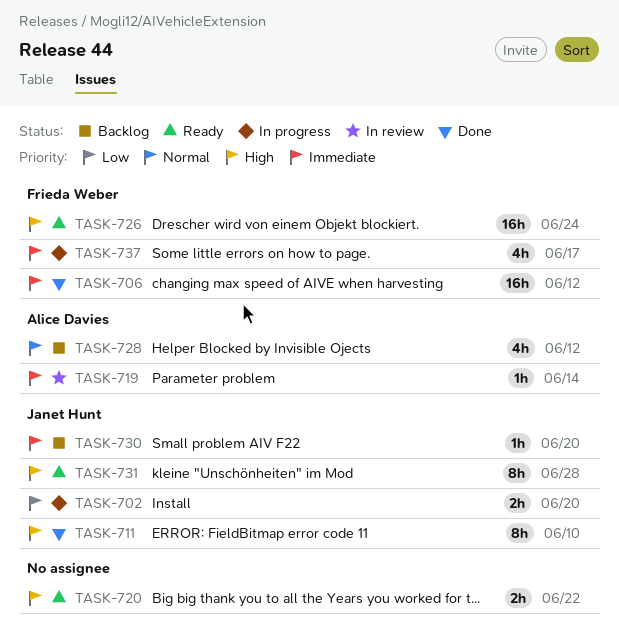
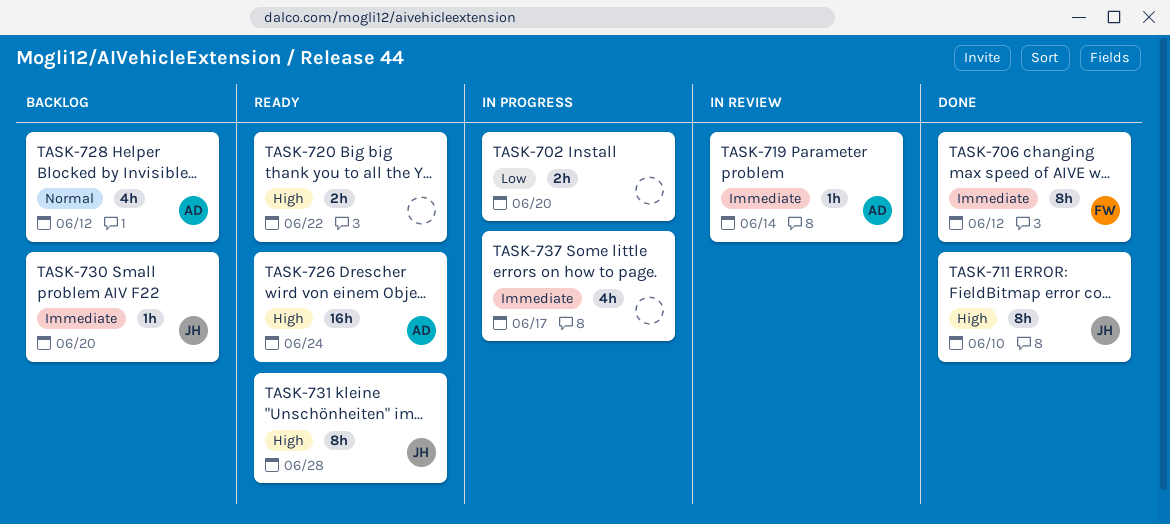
TASK-702, owner: Janet Hunt -> none
TASK-706, estimate: 16h -> 8h
TASK-726, owner: Frieda Weber -> Alice Davies
TASK-737, owner: Frieda Weber -> none

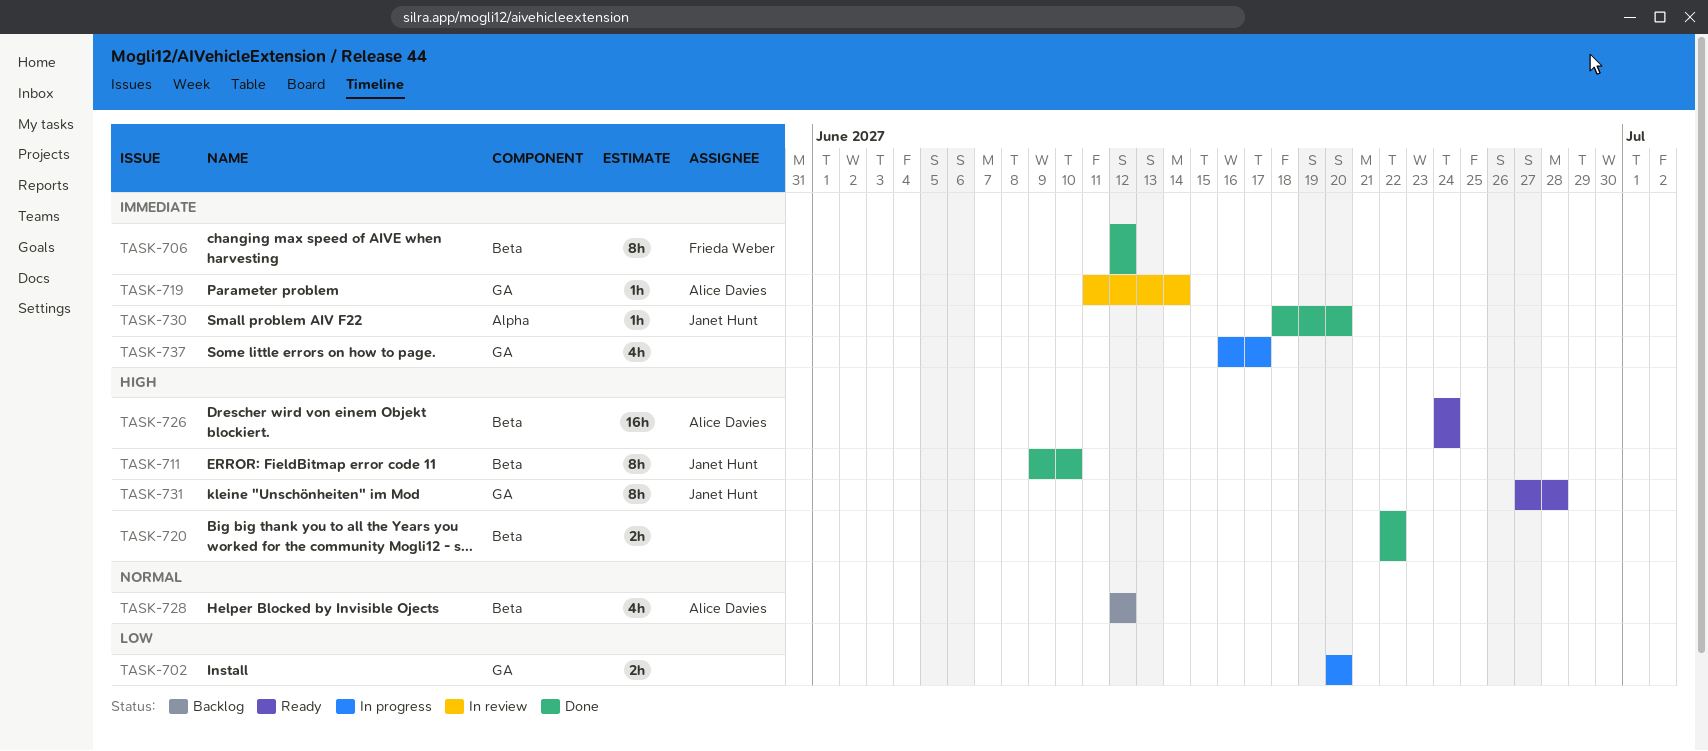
TASK-720, status: Ready -> Done
TASK-730, status: Backlog -> Done

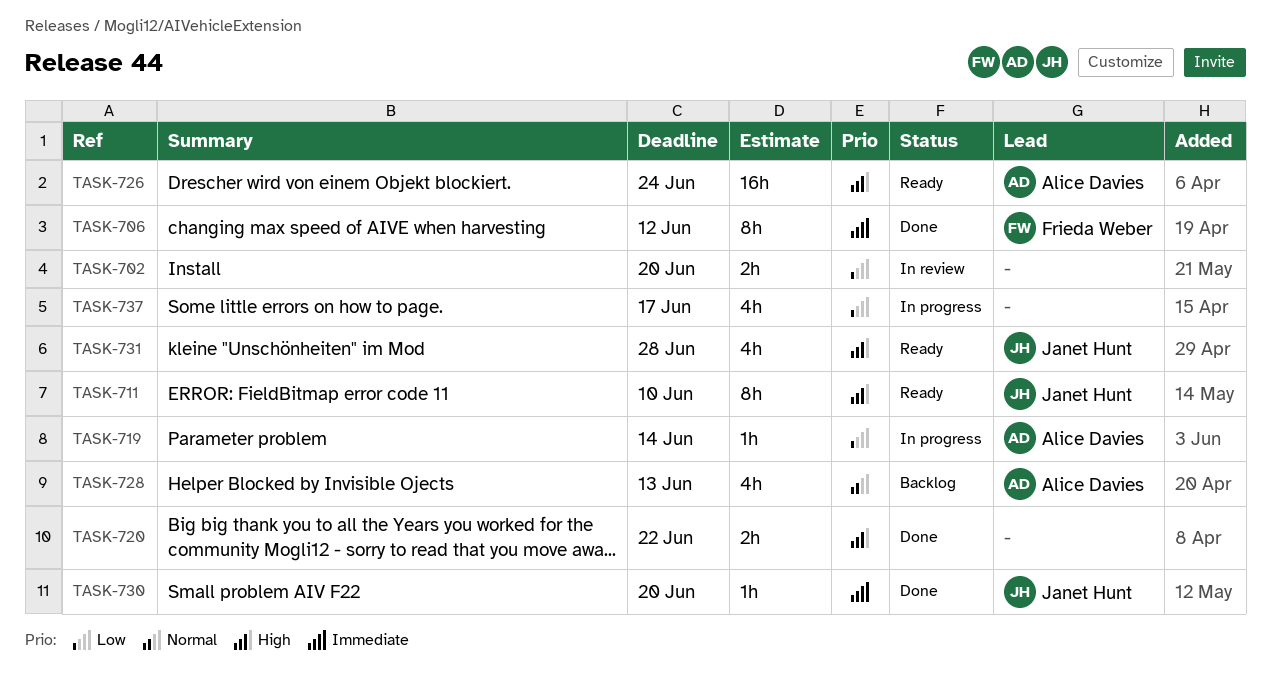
TASK-702, status: In progress -> In review
TASK-711, status: Done -> Ready
TASK-719, status: In review -> In progress
TASK-719, priority: Immediate -> Low
TASK-728, due: Jun 12 -> Jun 13
TASK-731, estimate: 8h -> 4h
TASK-737, priority: Immediate -> Low

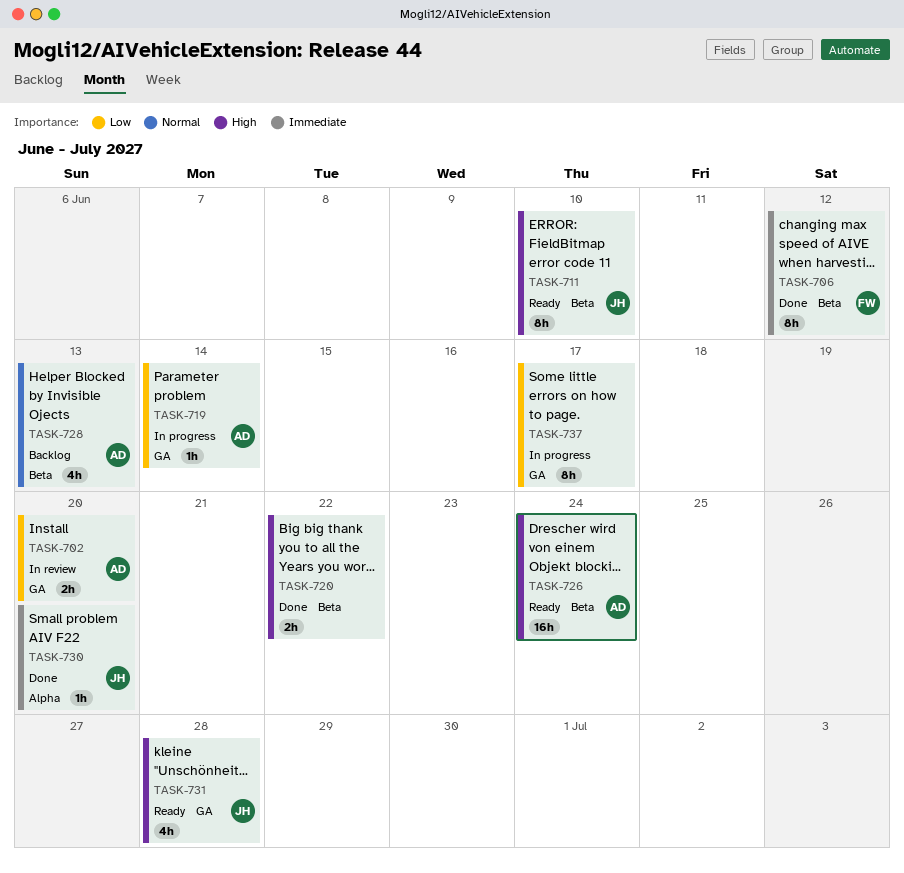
TASK-702, owner: none -> Alice Davies
TASK-737, estimate: 4h -> 8h

